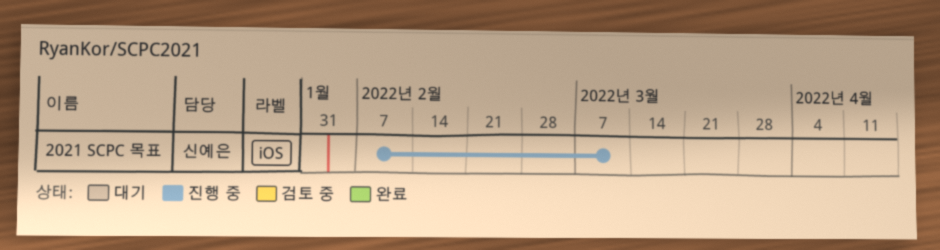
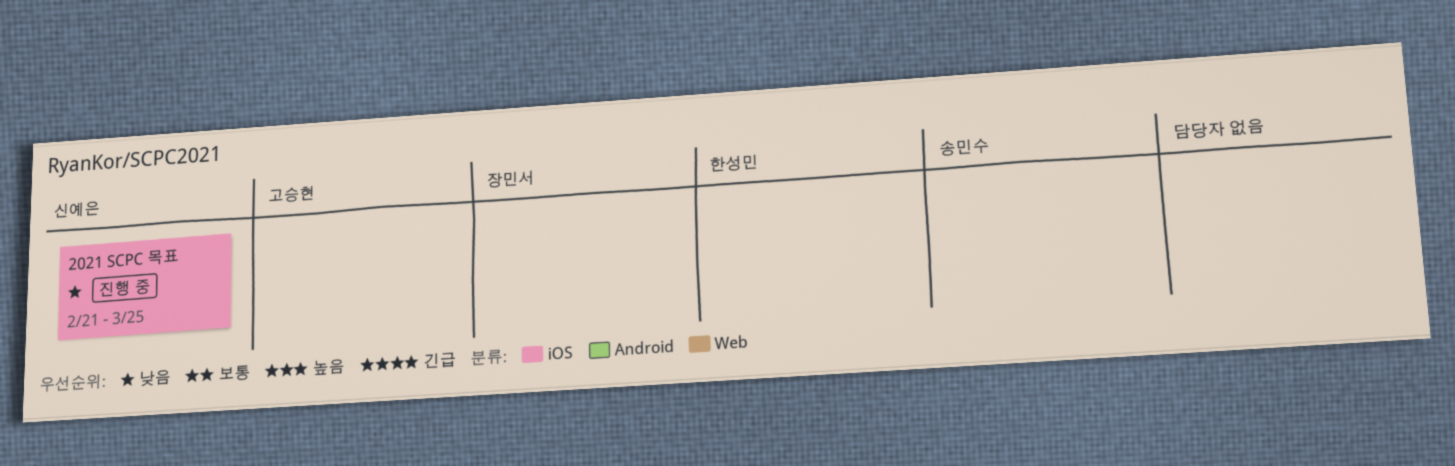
2021 SCPC 목표, start: Feb 7 -> Feb 21
2021 SCPC 목표, due: Mar 11 -> Mar 25

